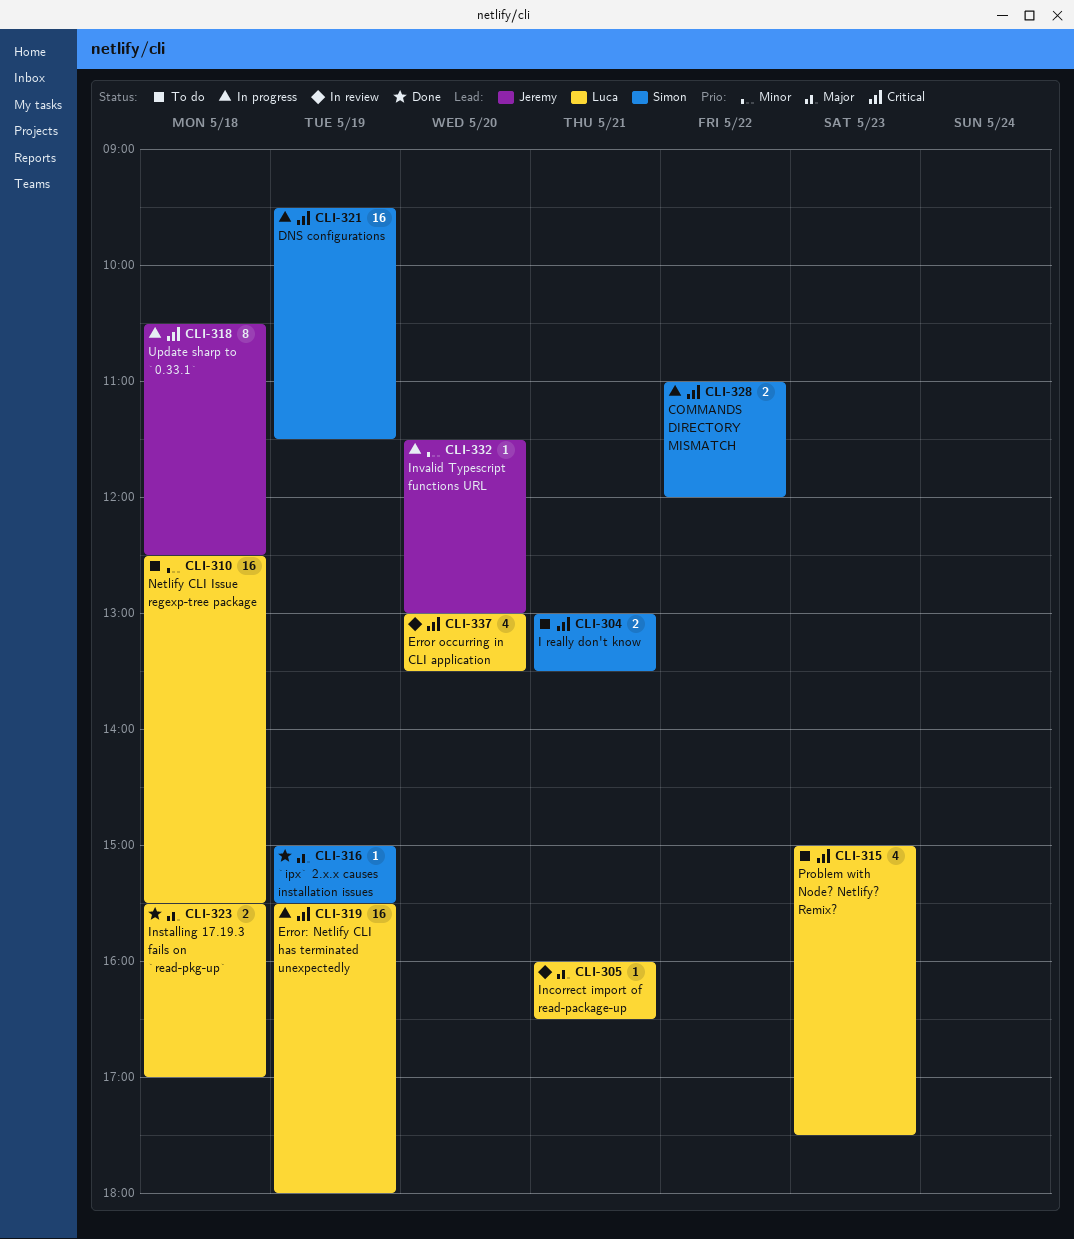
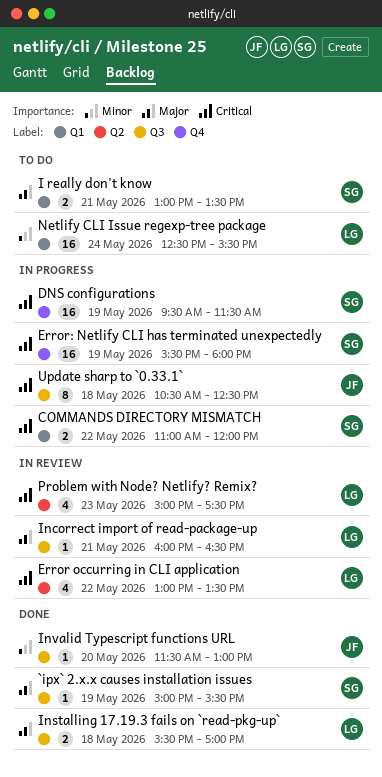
Error occurring in CLI application, day: May 20 -> May 22
Error: Netlify CLI has terminated unexpectedly, owner: Luca -> Simon
I really don't know, priority: Critical -> Major
Invalid Typescript functions URL, status: In progress -> Done
Netlify CLI Issue regexp-tree package, day: May 18 -> May 24
Problem with Node? Netlify? Remix?, status: To do -> In review

